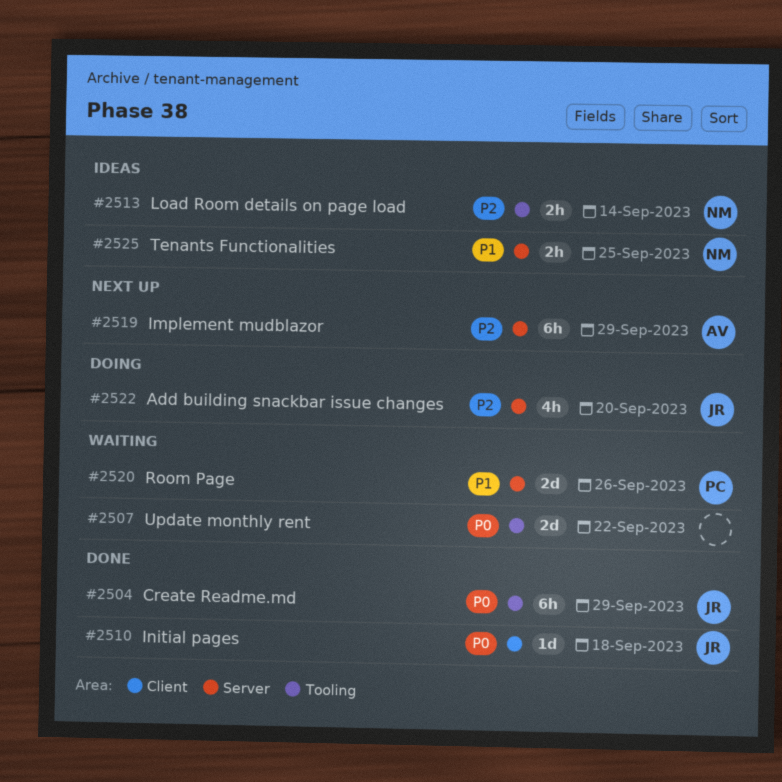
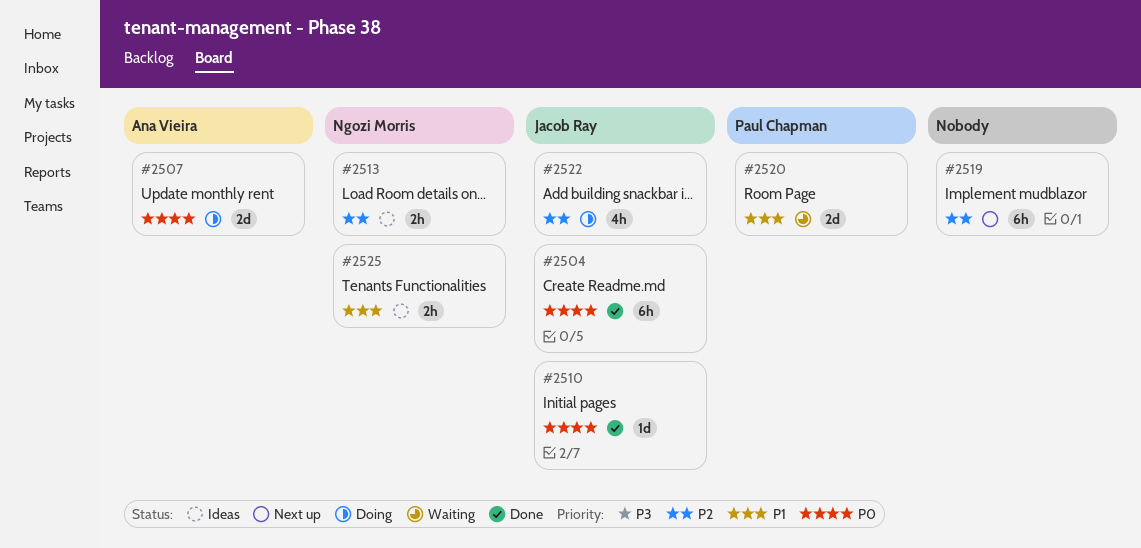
#2507, status: Waiting -> Doing
#2507, owner: none -> Ana Vieira
#2519, owner: Ana Vieira -> none

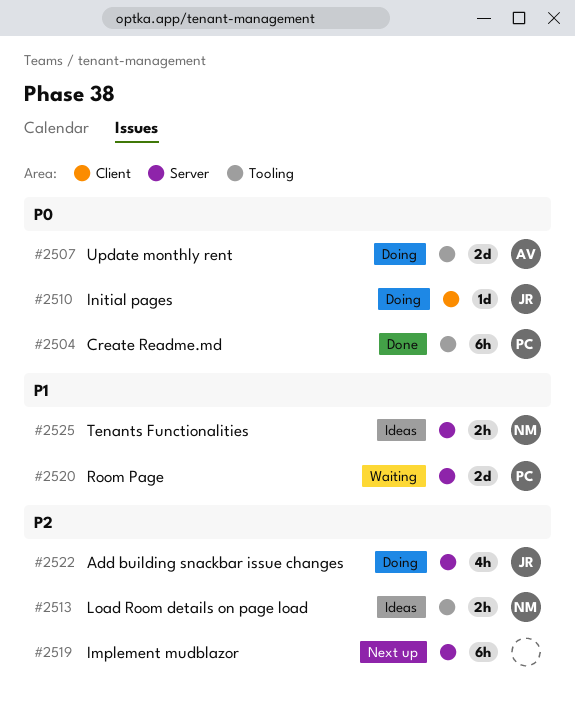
#2504, owner: Jacob Ray -> Paul Chapman
#2510, status: Done -> Doing

